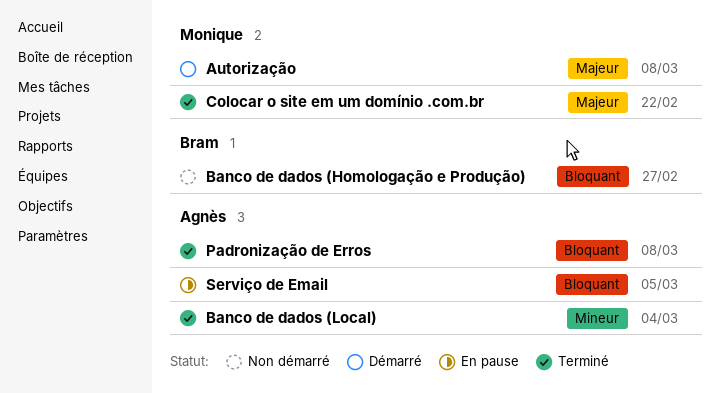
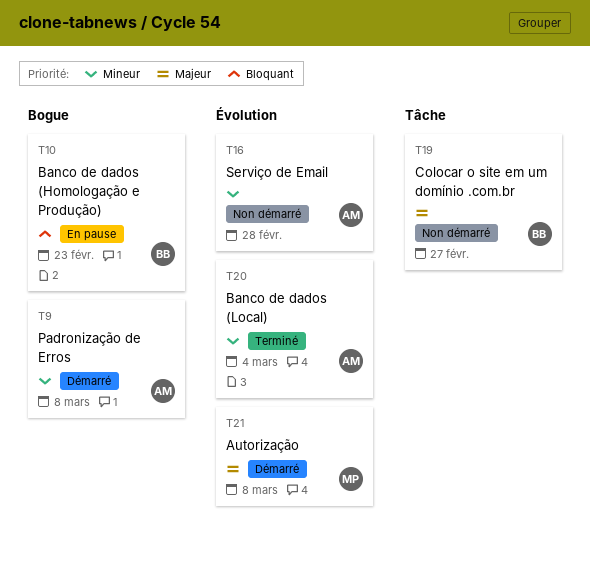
Banco de dados (Homologação e Produção), status: Non démarré -> En pause
Banco de dados (Homologação e Produção), due: Feb 27 -> Feb 23
Colocar o site em um domínio .com.br, status: Terminé -> Non démarré
Colocar o site em um domínio .com.br, owner: Monique -> Bram
Colocar o site em um domínio .com.br, due: Feb 22 -> Feb 27
Padronização de Erros, status: Terminé -> Démarré
Padronização de Erros, priority: Bloquant -> Mineur
Serviço de Email, status: En pause -> Non démarré
Serviço de Email, priority: Bloquant -> Mineur
Serviço de Email, due: Mar 5 -> Feb 28

